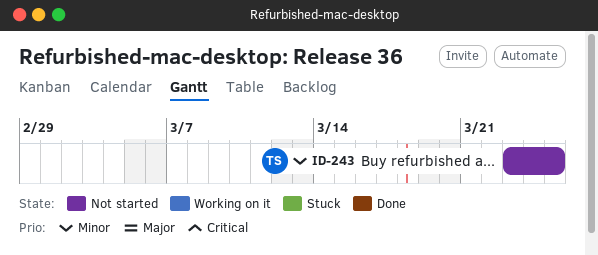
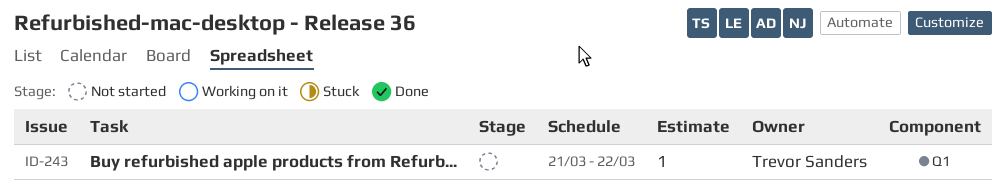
ID-243, start: Mar 23 -> Mar 21
ID-243, due: Mar 25 -> Mar 22

